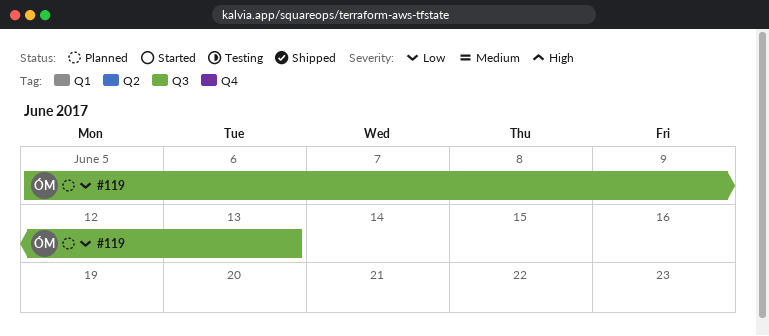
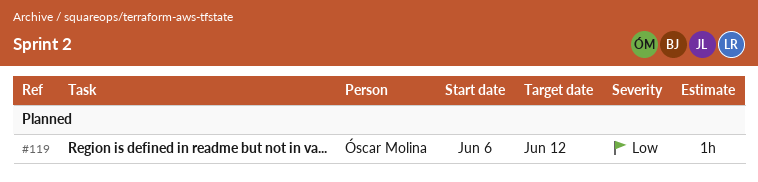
#119, start: Jun 5 -> Jun 6
#119, due: Jun 13 -> Jun 12

